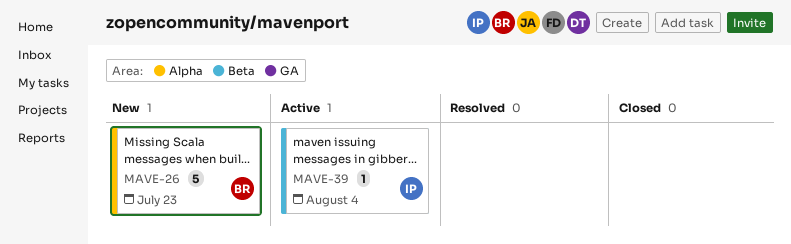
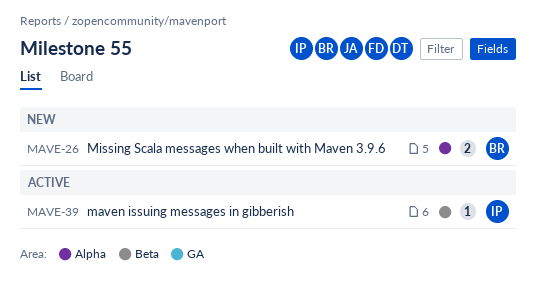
MAVE-26, estimate: 5 -> 2

